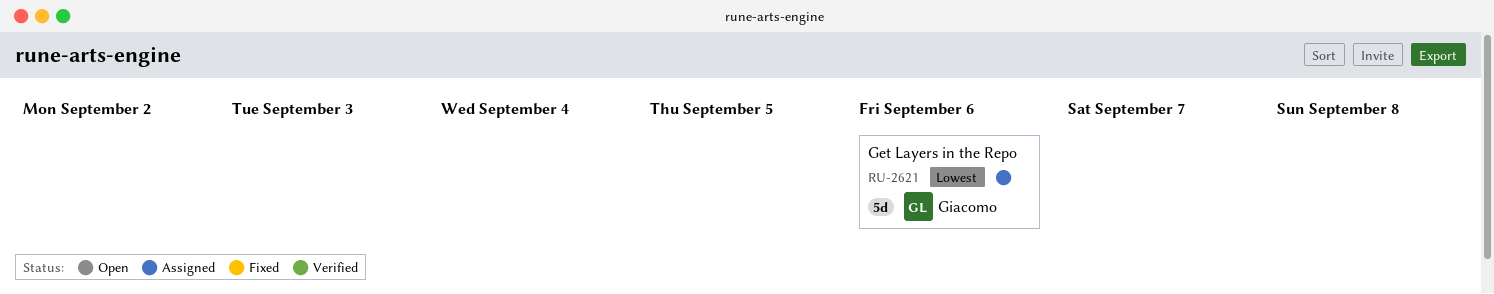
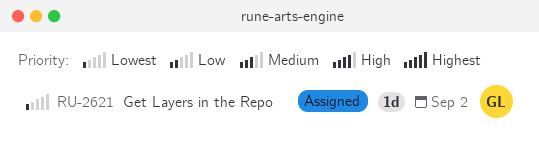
RU-2621, estimate: 5d -> 1d
RU-2621, due: Sep 6 -> Sep 2

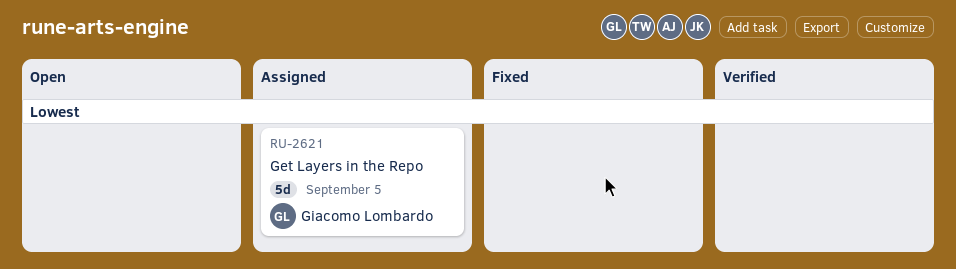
RU-2621, estimate: 1d -> 5d
RU-2621, due: Sep 2 -> Sep 5

